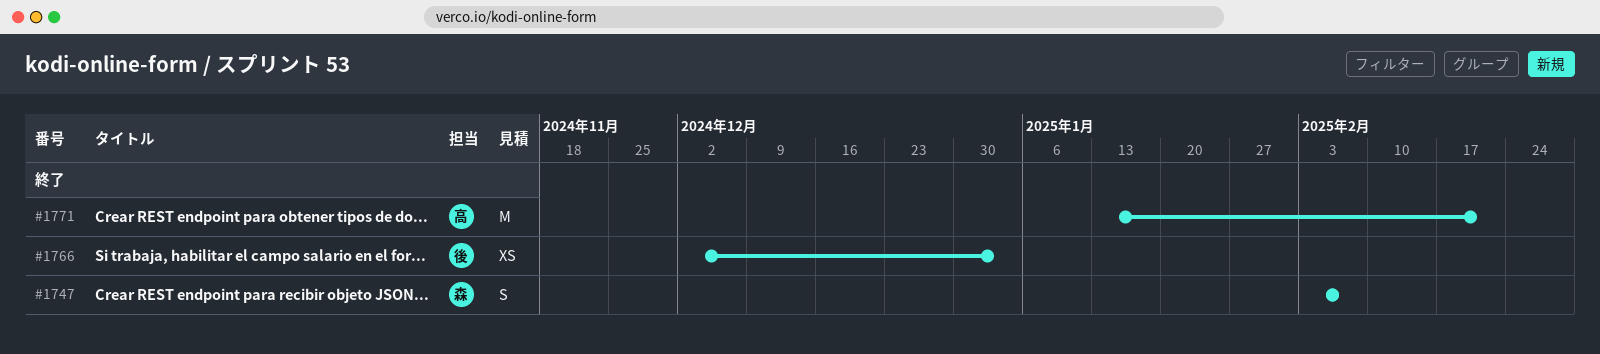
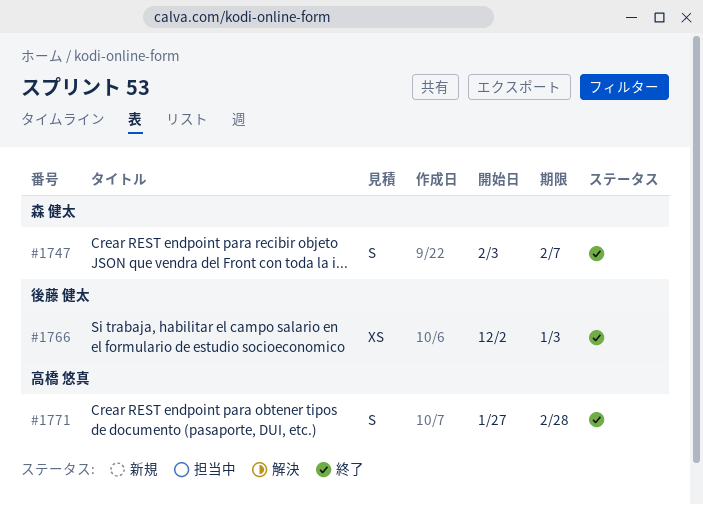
#1771, estimate: M -> S
#1771, start: Jan 13 -> Jan 27
#1771, due: Feb 21 -> Feb 28

